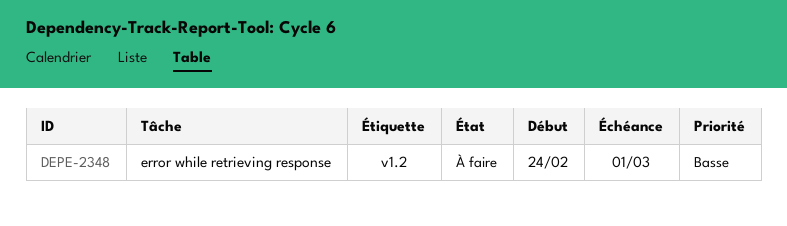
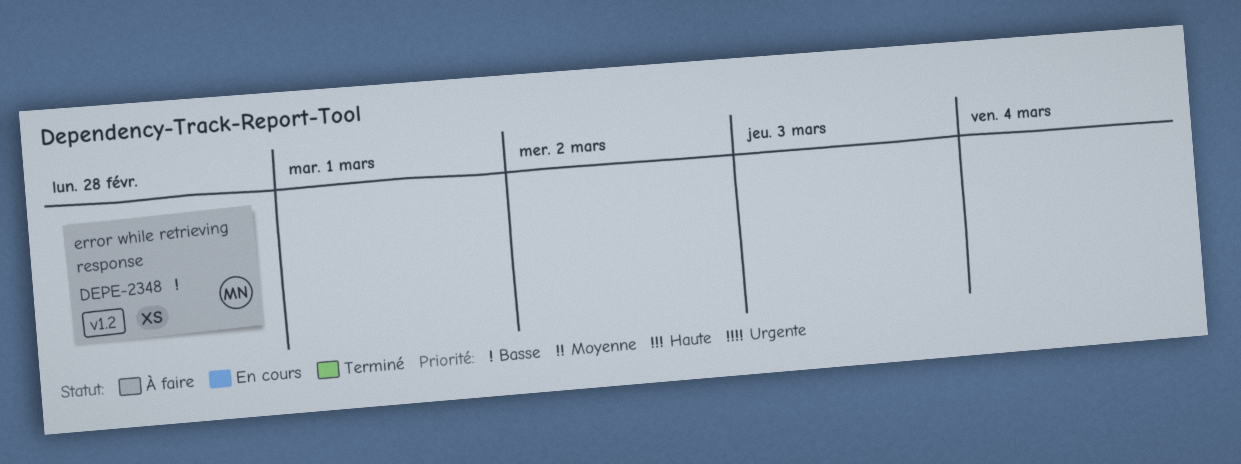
DEPE-2348, due: Mar 1 -> Feb 28

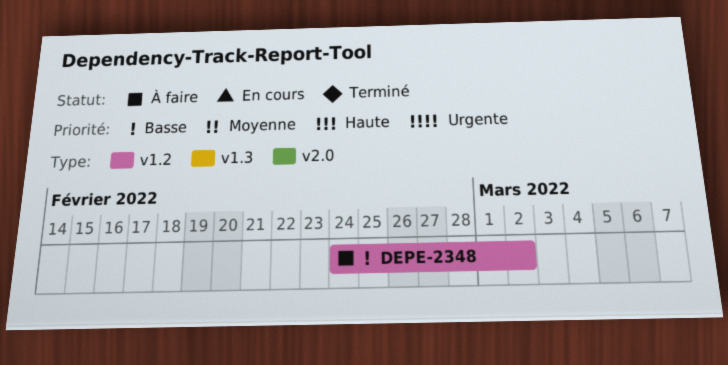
DEPE-2348, due: Feb 28 -> Mar 2

